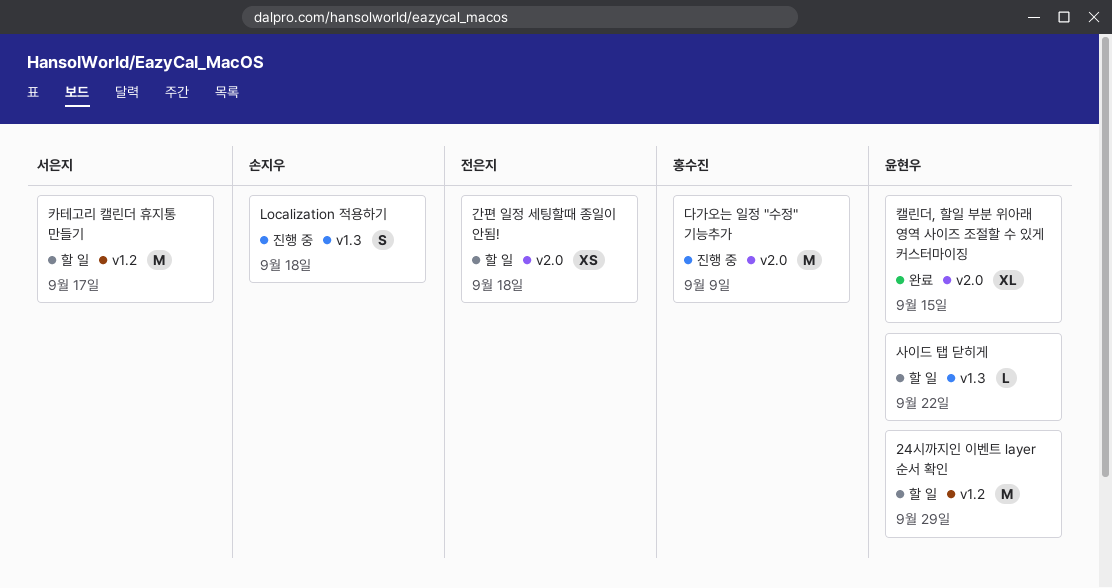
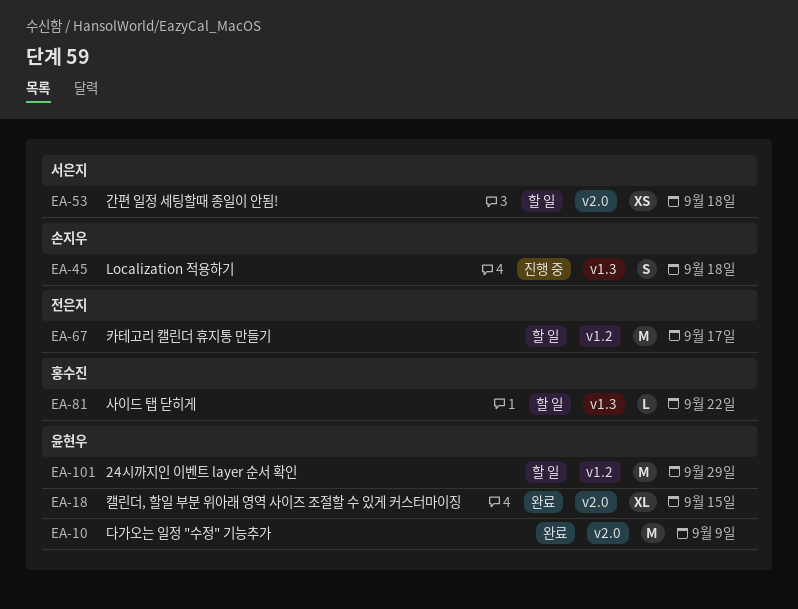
간편 일정 세팅할때 종일이 안됨!, owner: 전은지 -> 서은지
다가오는 일정 "수정" 기능추가, status: 진행 중 -> 완료
다가오는 일정 "수정" 기능추가, owner: 홍수진 -> 윤현우
사이드 탭 닫히게, owner: 윤현우 -> 홍수진
카테고리 캘린더 휴지통 만들기, owner: 서은지 -> 전은지

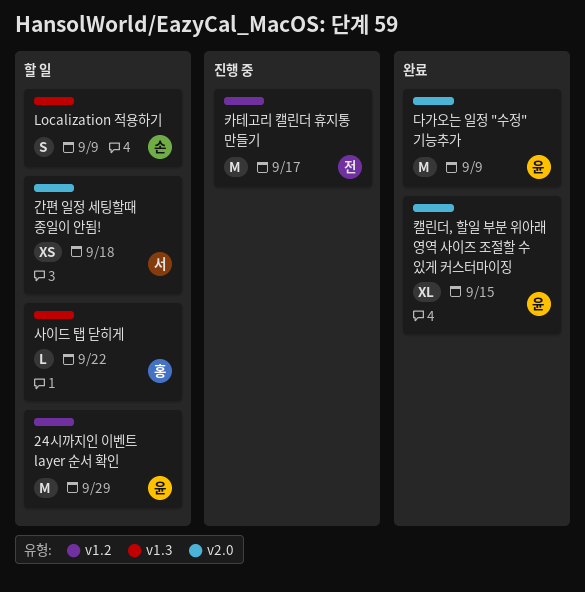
Localization 적용하기, status: 진행 중 -> 할 일
Localization 적용하기, due: Sep 18 -> Sep 9
카테고리 캘린더 휴지통 만들기, status: 할 일 -> 진행 중

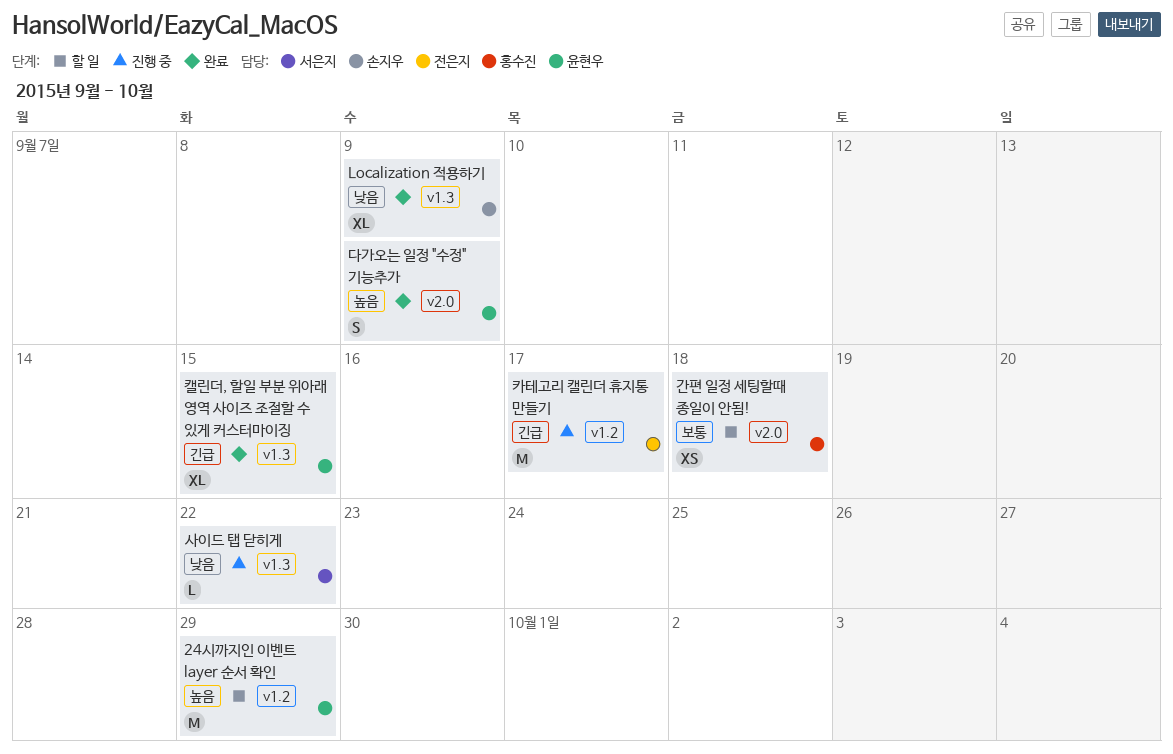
Localization 적용하기, status: 할 일 -> 완료
Localization 적용하기, estimate: S -> XL
간편 일정 세팅할때 종일이 안됨!, owner: 서은지 -> 홍수진
다가오는 일정 "수정" 기능추가, estimate: M -> S
사이드 탭 닫히게, status: 할 일 -> 진행 중
사이드 탭 닫히게, owner: 홍수진 -> 서은지
캘린더, 할일 부분 위아래 영역 사이즈 조절할 수 있게 커스터마이징, label: v2.0 -> v1.3

